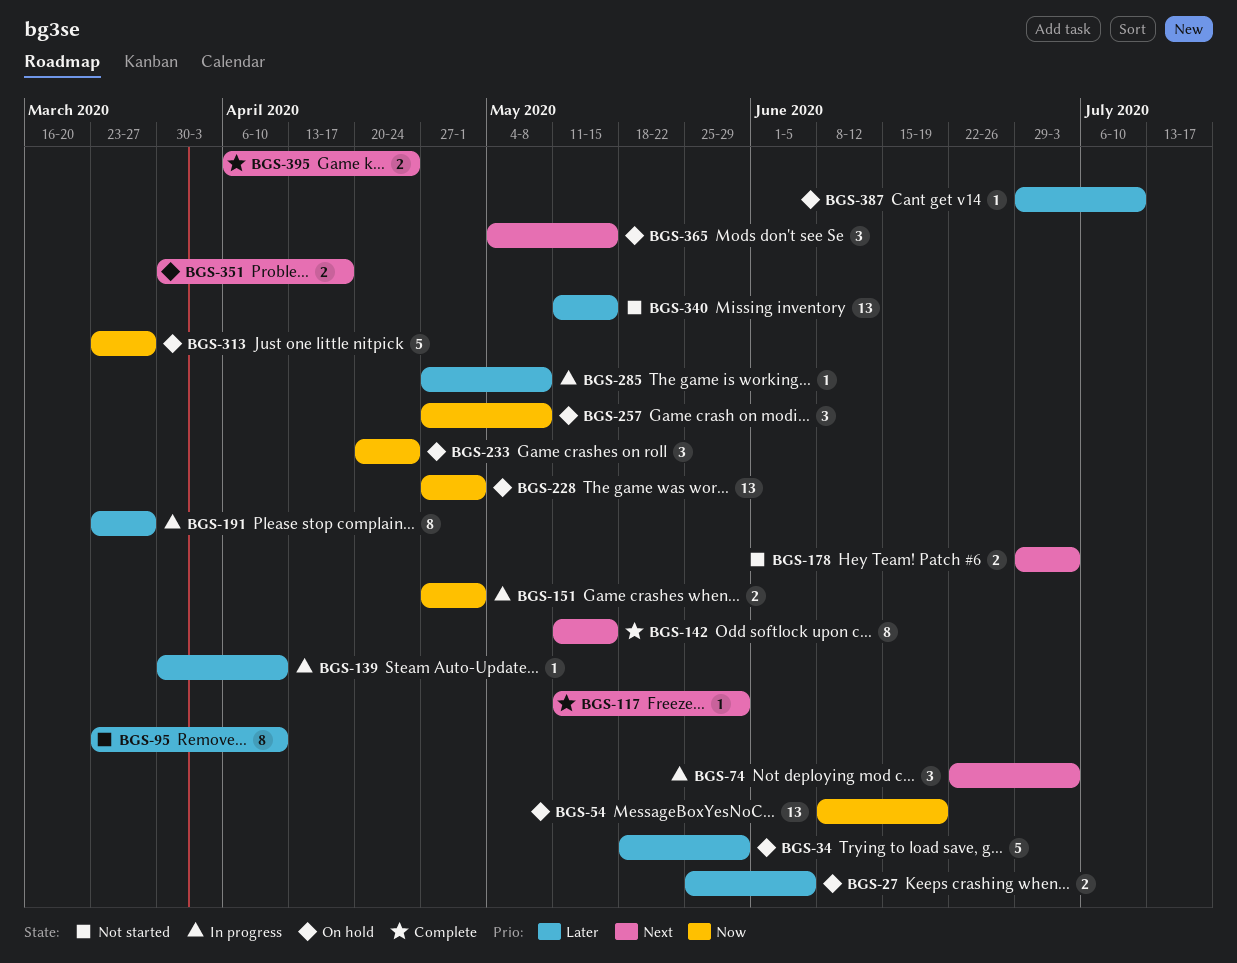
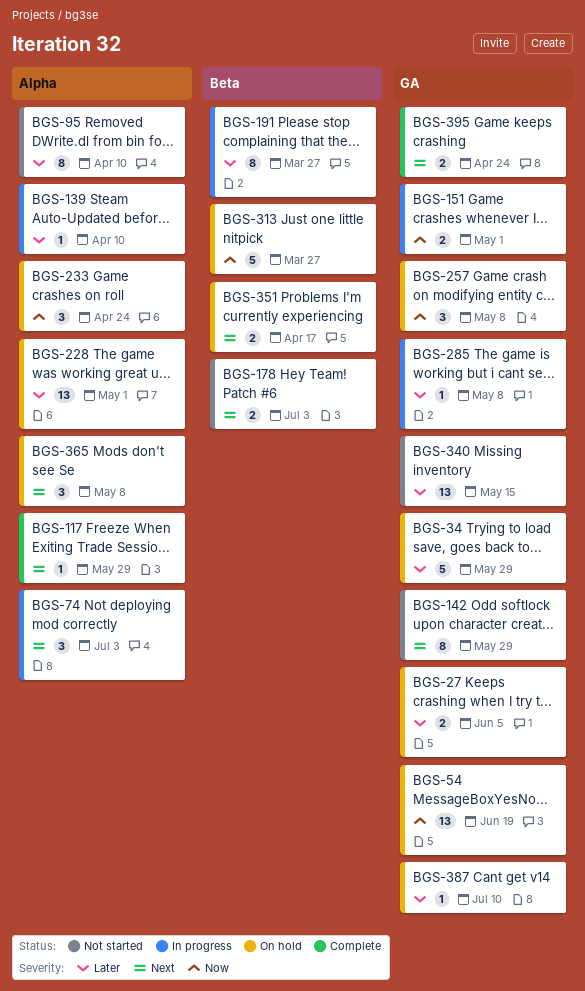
BGS-142, status: Complete -> Not started
BGS-142, due: May 15 -> May 29
BGS-228, priority: Now -> Later
BGS-365, due: May 15 -> May 8

